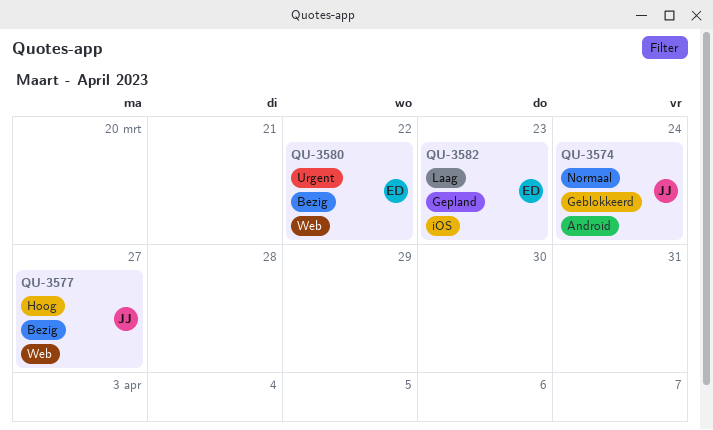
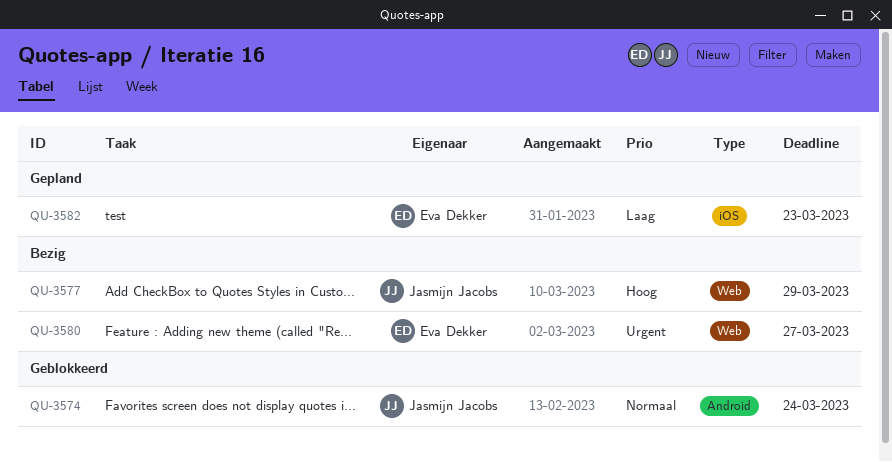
QU-3577, due: Mar 27 -> Mar 29
QU-3580, due: Mar 22 -> Mar 27

